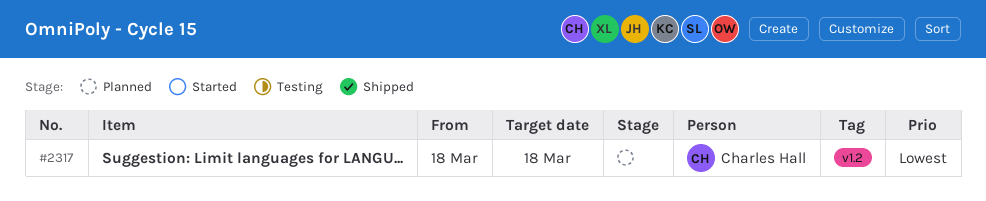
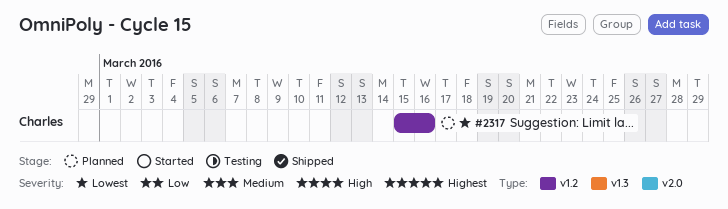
#2317, start: Mar 18 -> Mar 15
#2317, due: Mar 18 -> Mar 16

